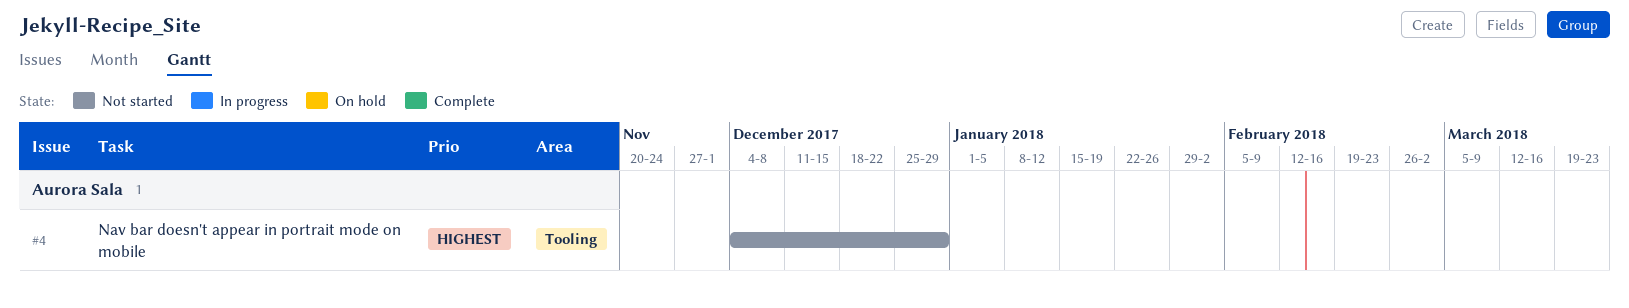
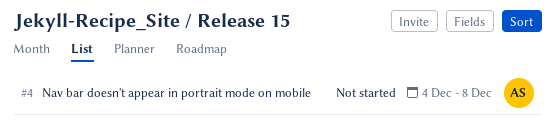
#4, due: Dec 29 -> Dec 8

